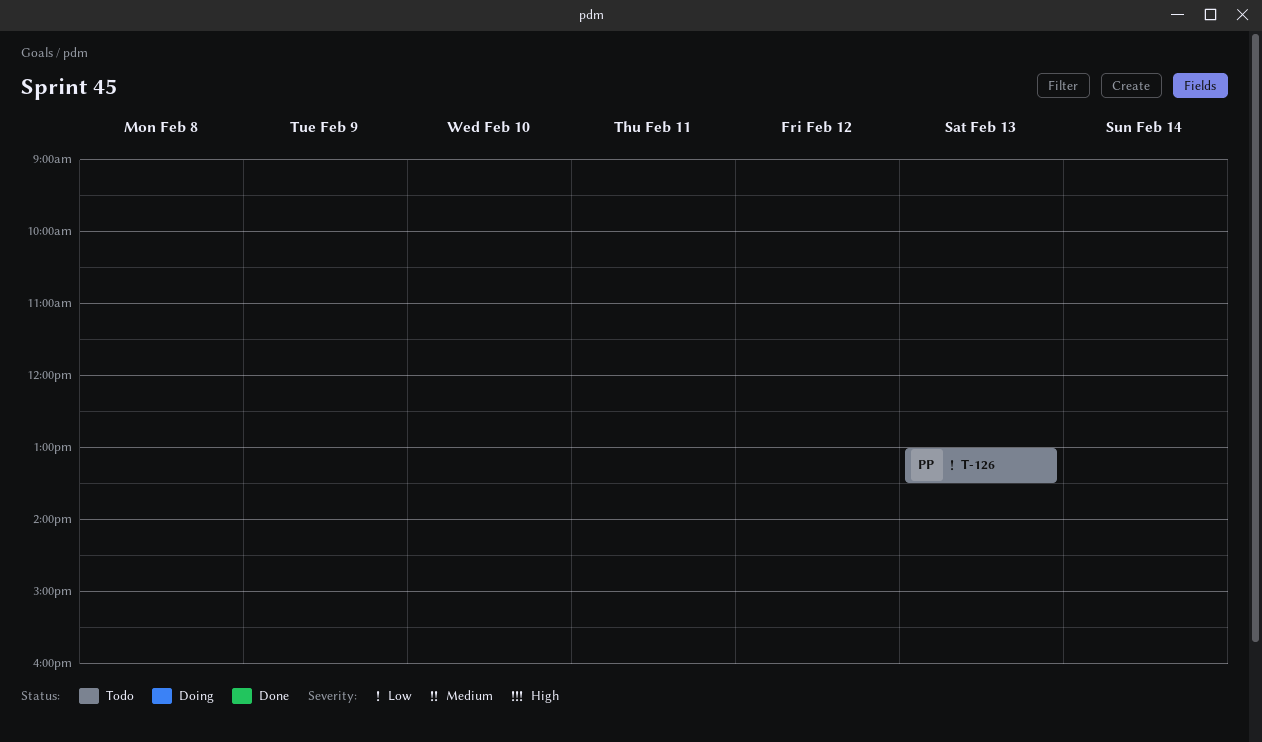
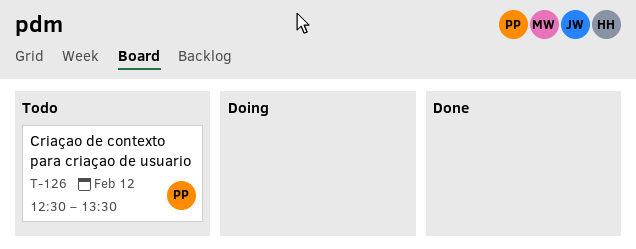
T-126, day: Feb 13 -> Feb 12
T-126, begins: 13:00 -> 12:30

